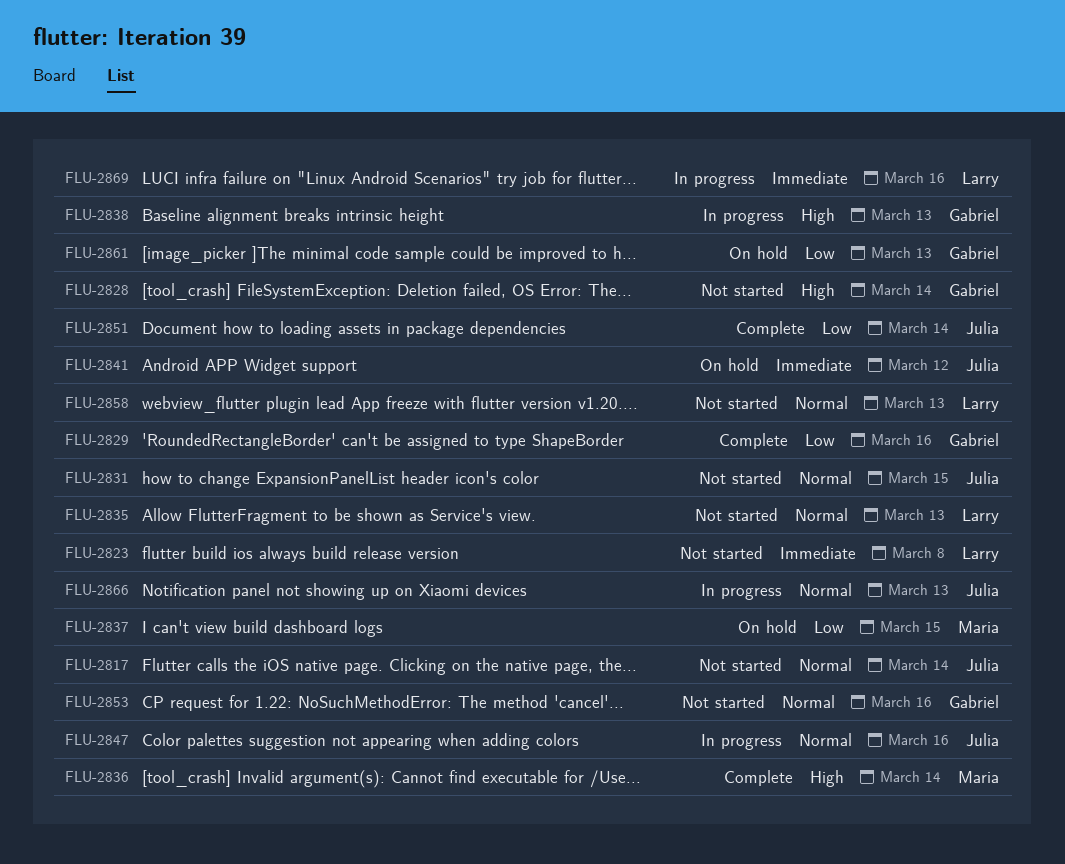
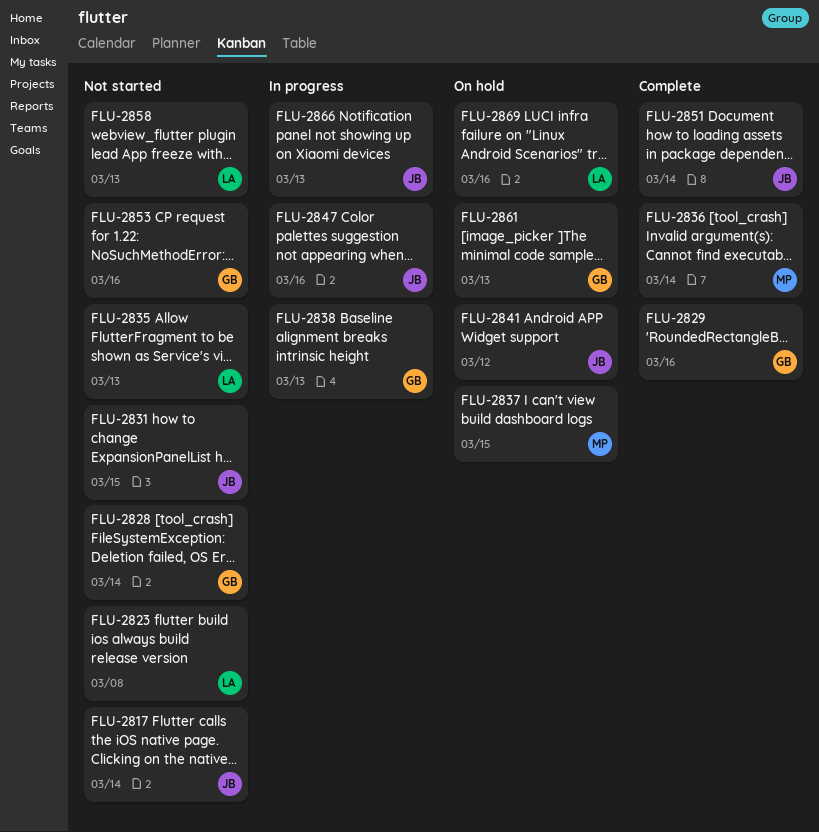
FLU-2869, status: In progress -> On hold

